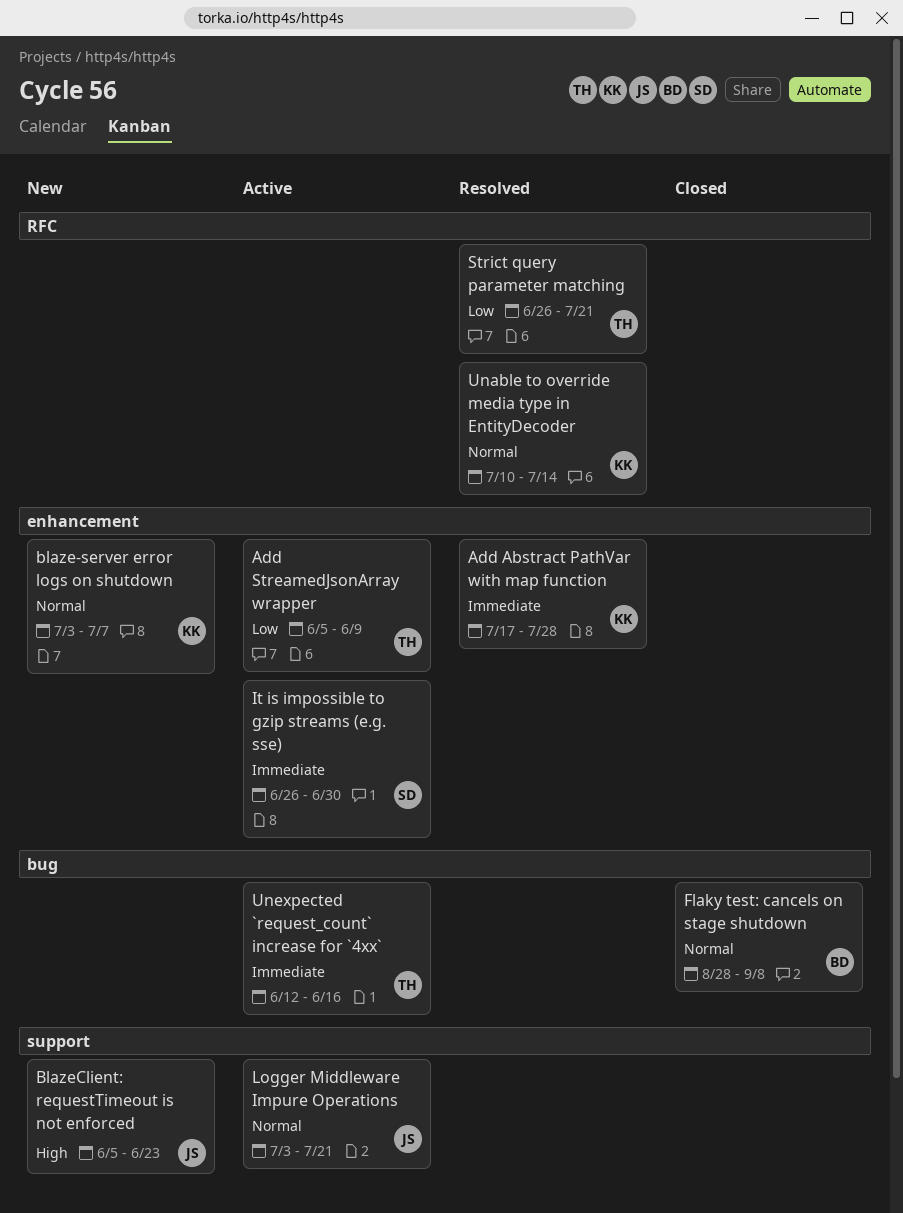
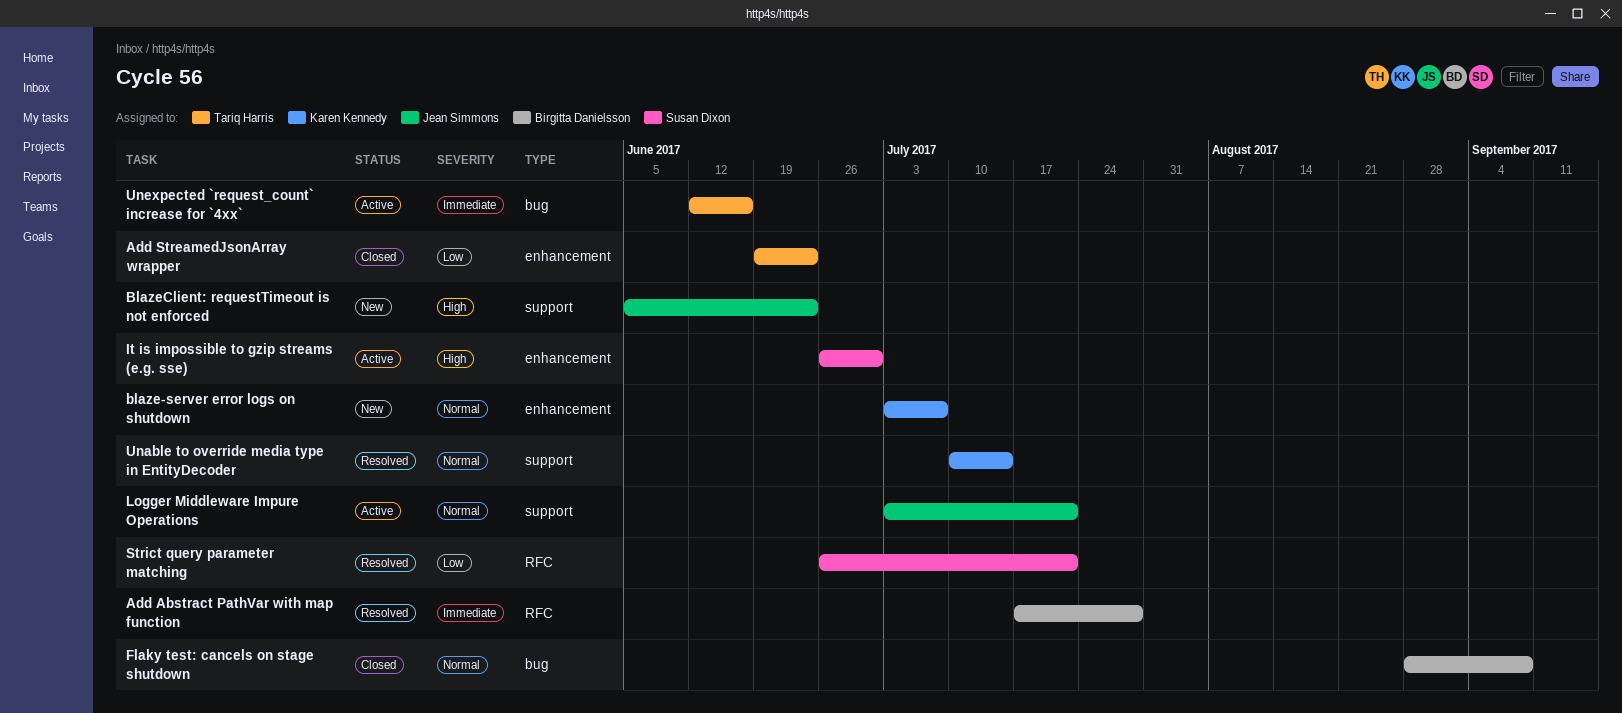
Add Abstract PathVar with map function, owner: Karen Kennedy -> Birgitta Danielsson
Add Abstract PathVar with map function, label: enhancement -> RFC
Add StreamedJsonArray wrapper, status: Active -> Closed
Add StreamedJsonArray wrapper, start: Jun 5 -> Jun 19
Add StreamedJsonArray wrapper, due: Jun 9 -> Jun 23
It is impossible to gzip streams (e.g. sse), priority: Immediate -> High
Strict query parameter matching, owner: Tariq Harris -> Susan Dixon
Unable to override media type in EntityDecoder, label: RFC -> support

